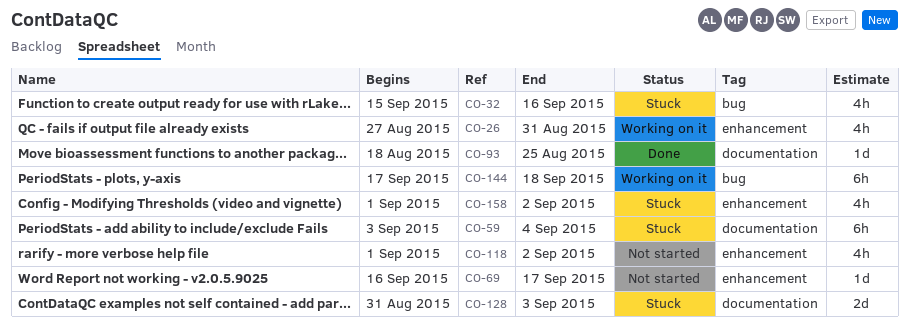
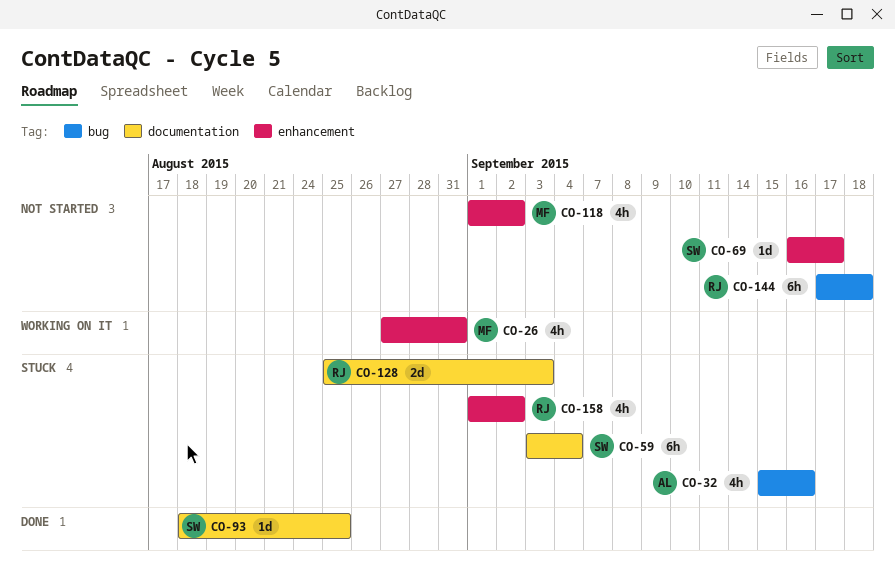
CO-128, start: Aug 31 -> Aug 25
CO-144, status: Working on it -> Not started

